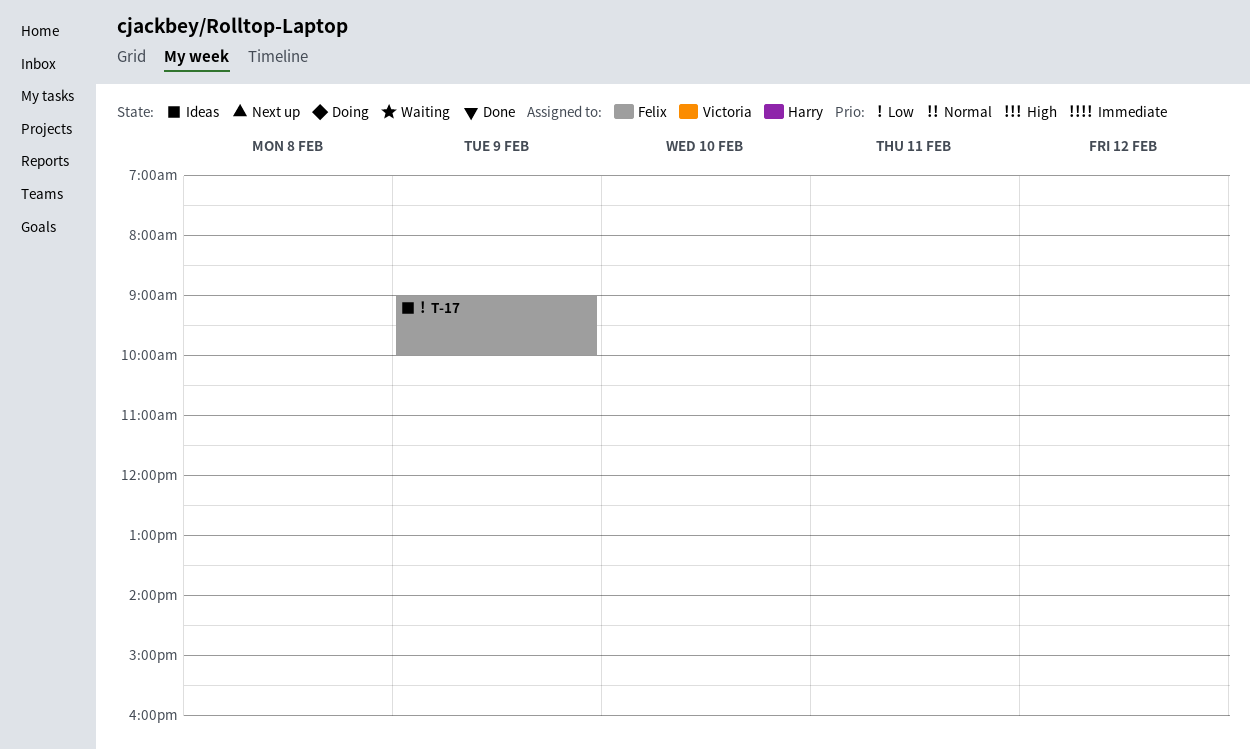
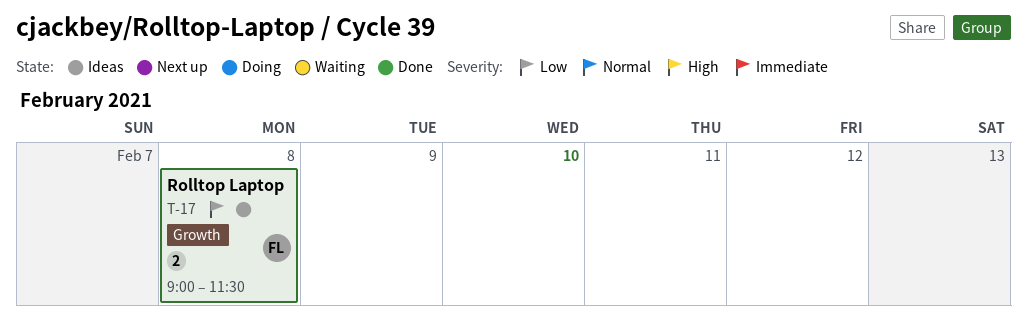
T-17, day: Feb 9 -> Feb 8
T-17, ends: 10:00 -> 11:30

